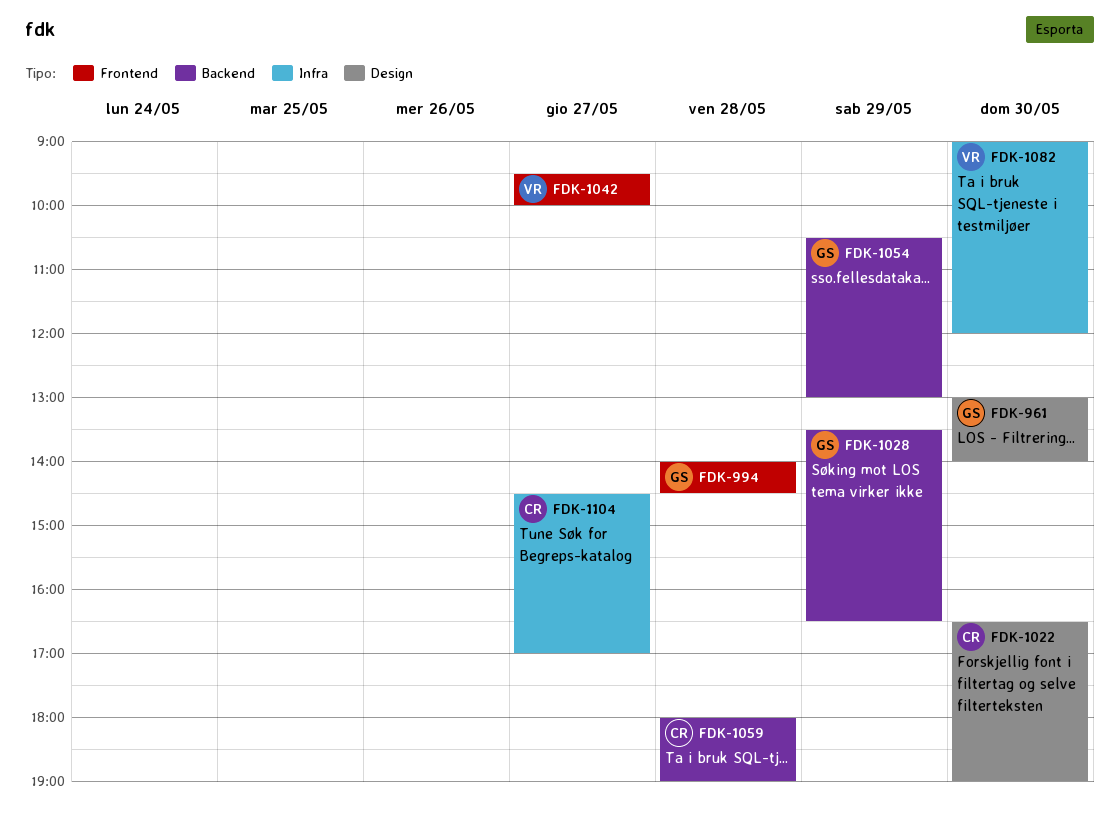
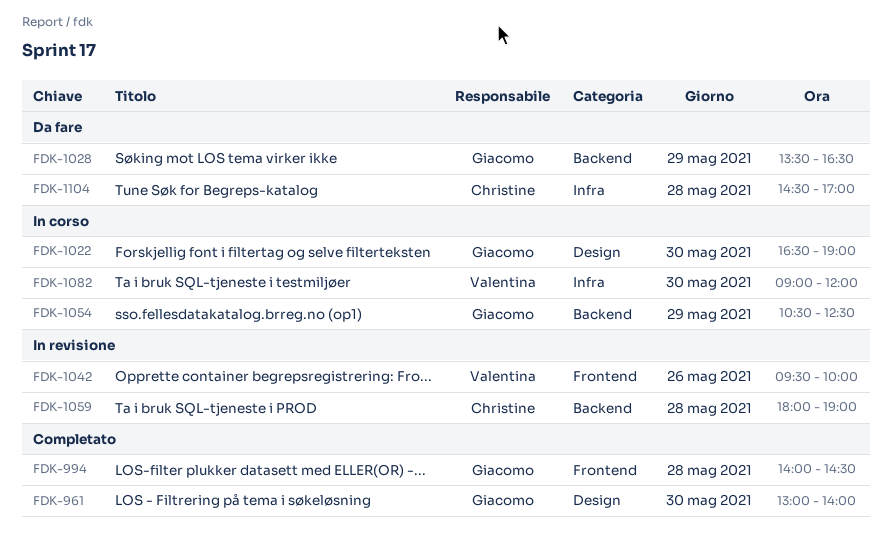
FDK-1022, owner: Christine -> Giacomo
FDK-1042, day: May 27 -> May 26
FDK-1054, ends: 13:00 -> 12:30
FDK-1104, day: May 27 -> May 28

